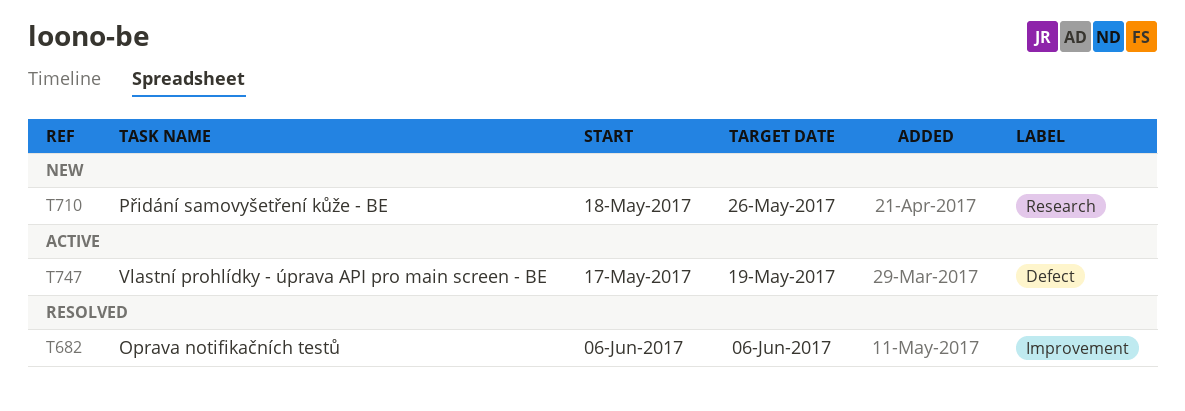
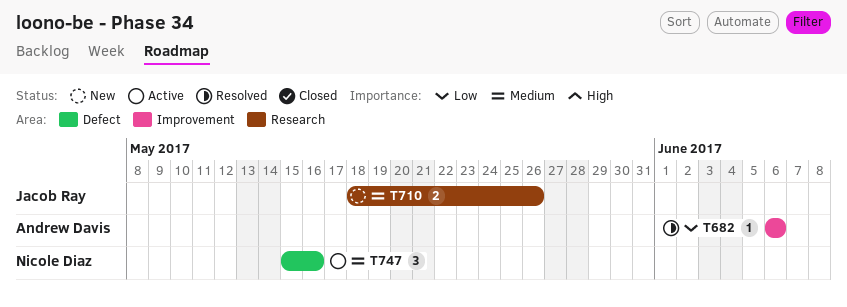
T747, start: May 17 -> May 15
T747, due: May 19 -> May 16

